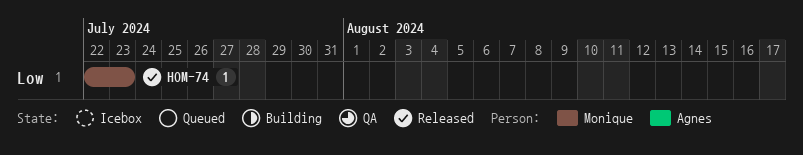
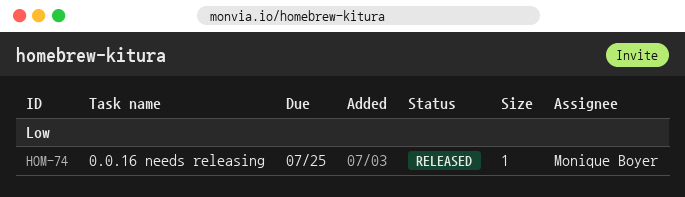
HOM-74, due: Jul 23 -> Jul 25

